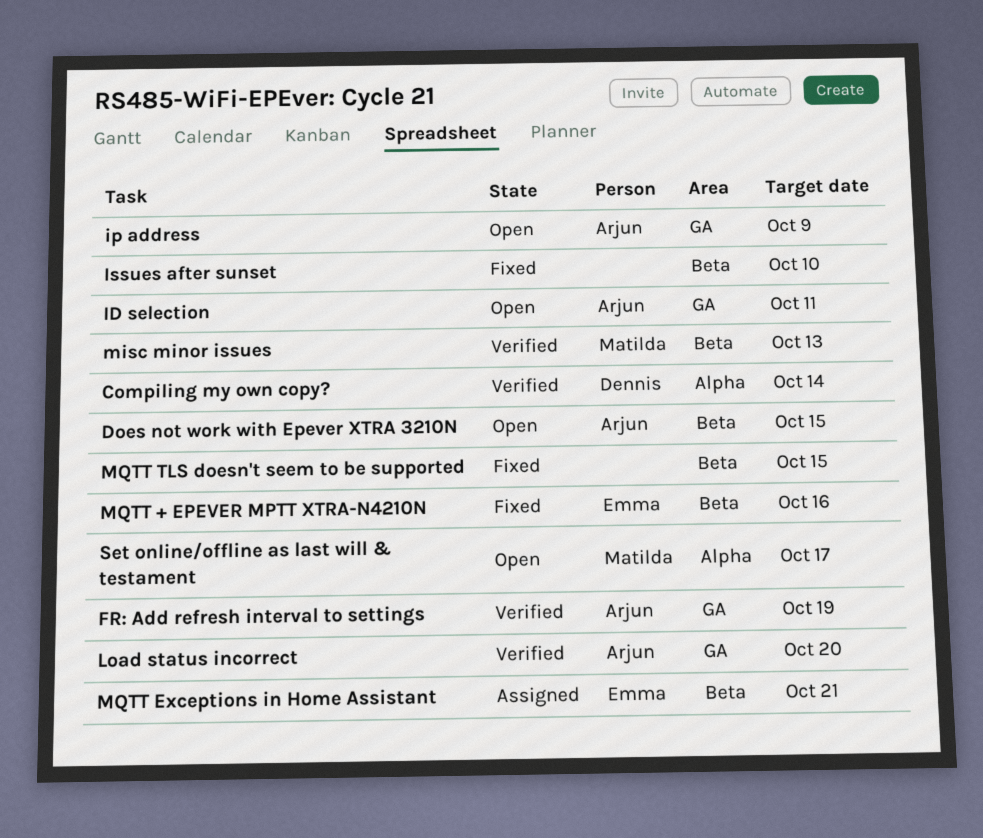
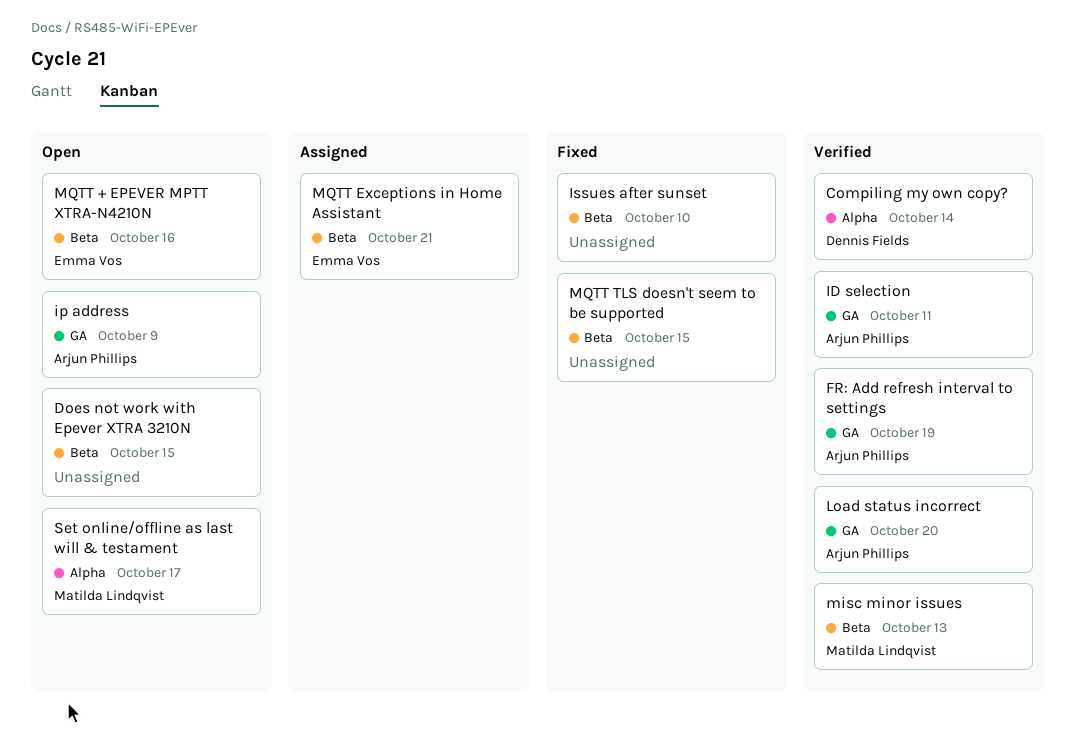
Does not work with Epever XTRA 3210N, owner: Arjun Phillips -> none
ID selection, status: Open -> Verified
MQTT + EPEVER MPTT XTRA-N4210N, status: Fixed -> Open

